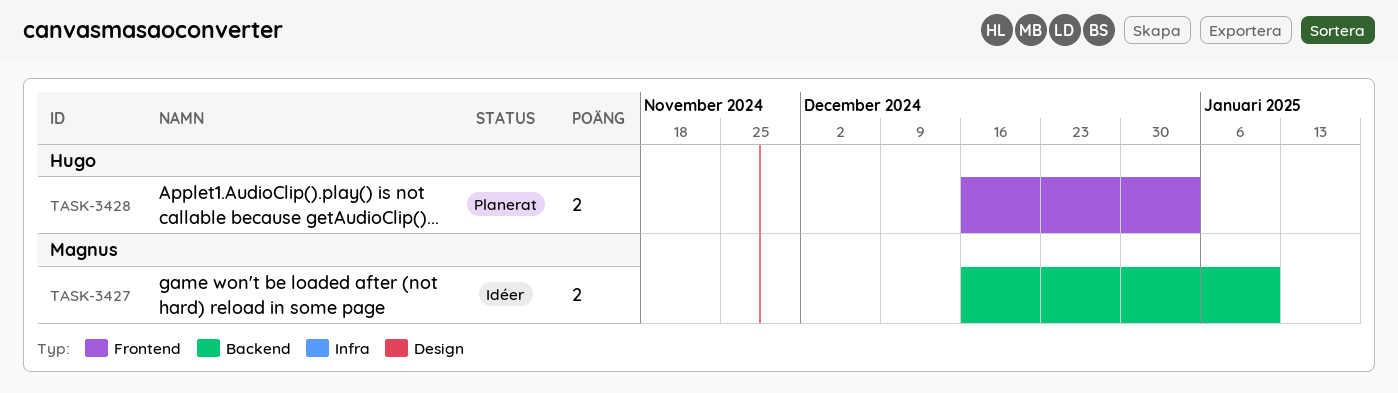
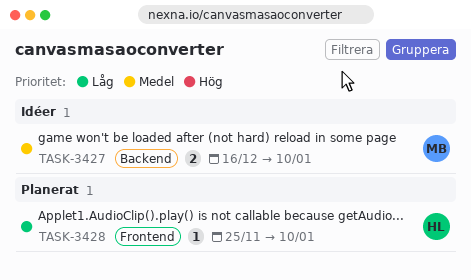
TASK-3428, estimate: 2 -> 1
TASK-3428, start: Dec 16 -> Nov 25
TASK-3428, due: Jan 3 -> Jan 10

